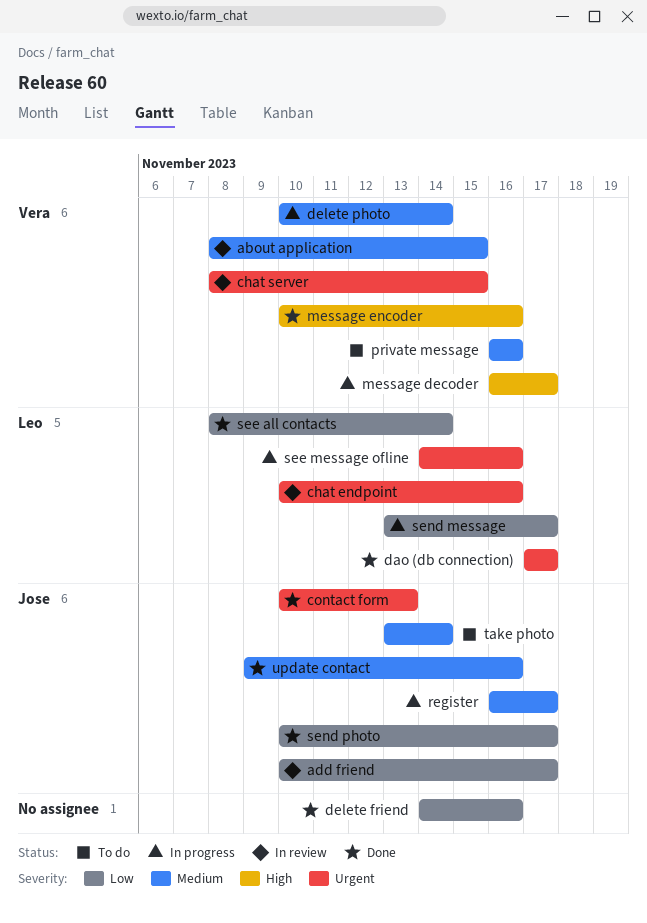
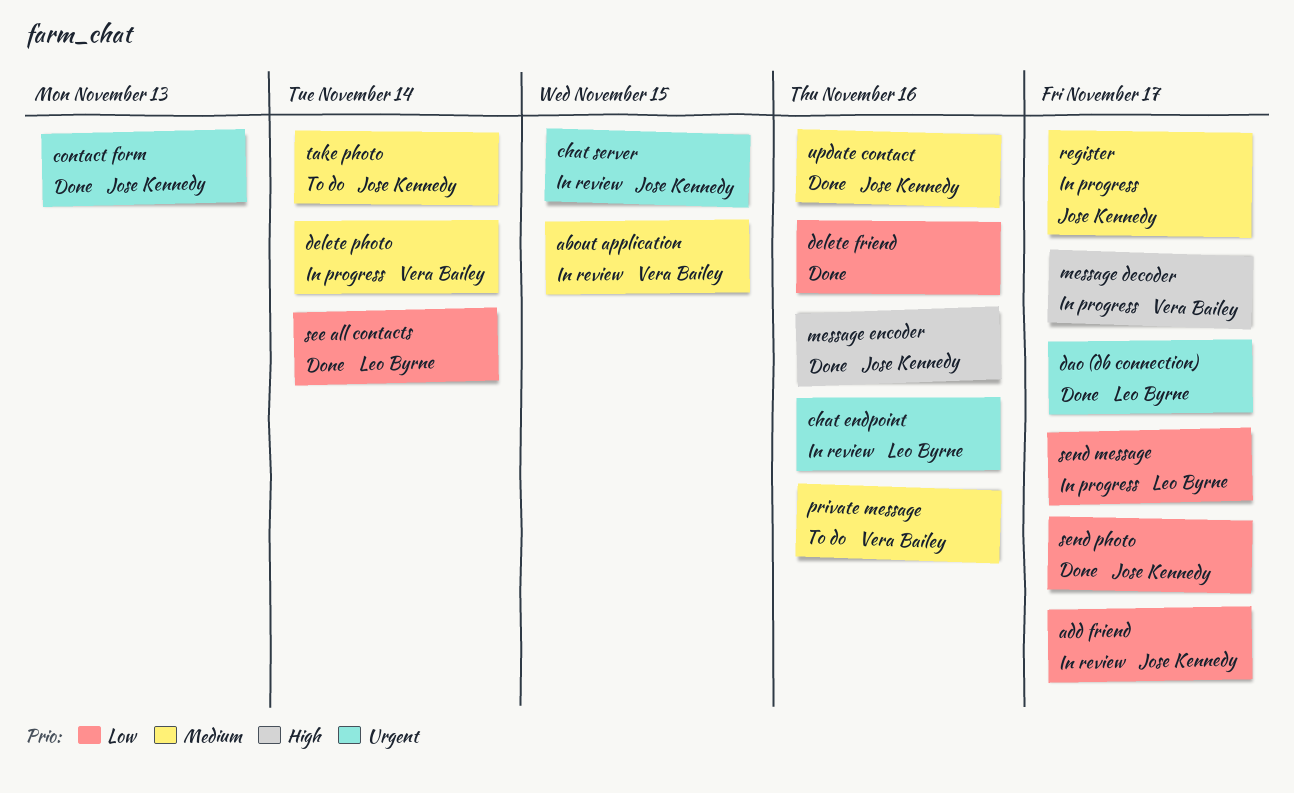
chat server, owner: Vera Bailey -> Jose Kennedy
message encoder, owner: Vera Bailey -> Jose Kennedy
see message ofline: present -> none

